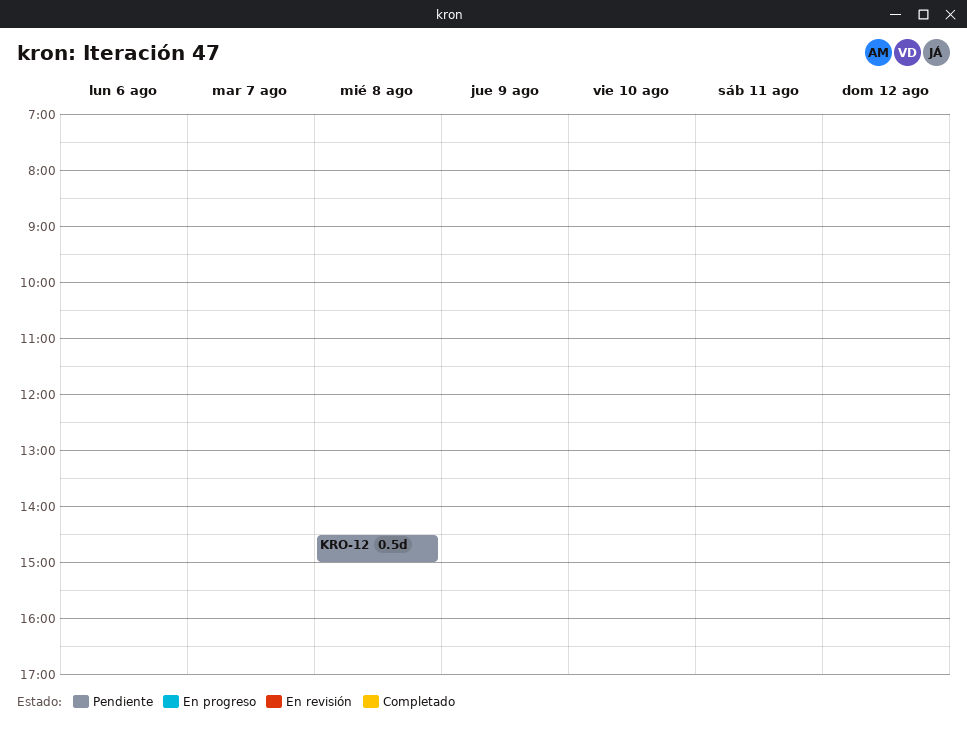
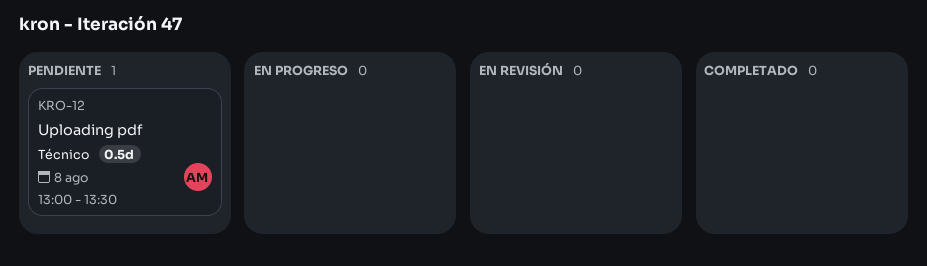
KRO-12, begins: 14:30 -> 13:00
KRO-12, ends: 15:00 -> 13:30

